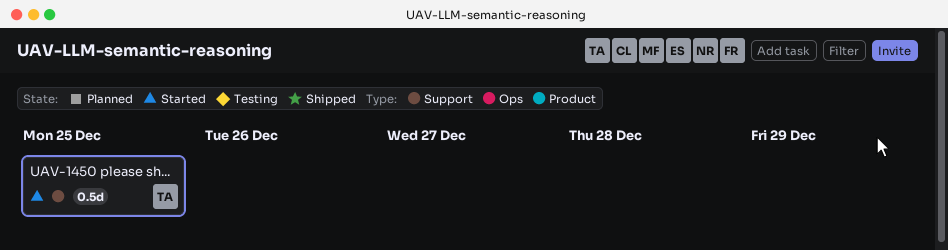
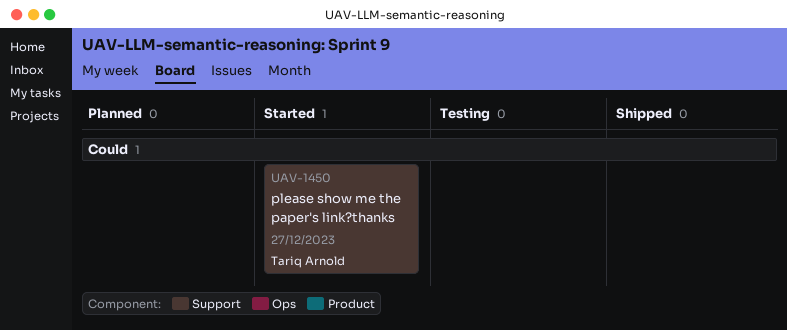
UAV-1450, due: Dec 25 -> Dec 27

